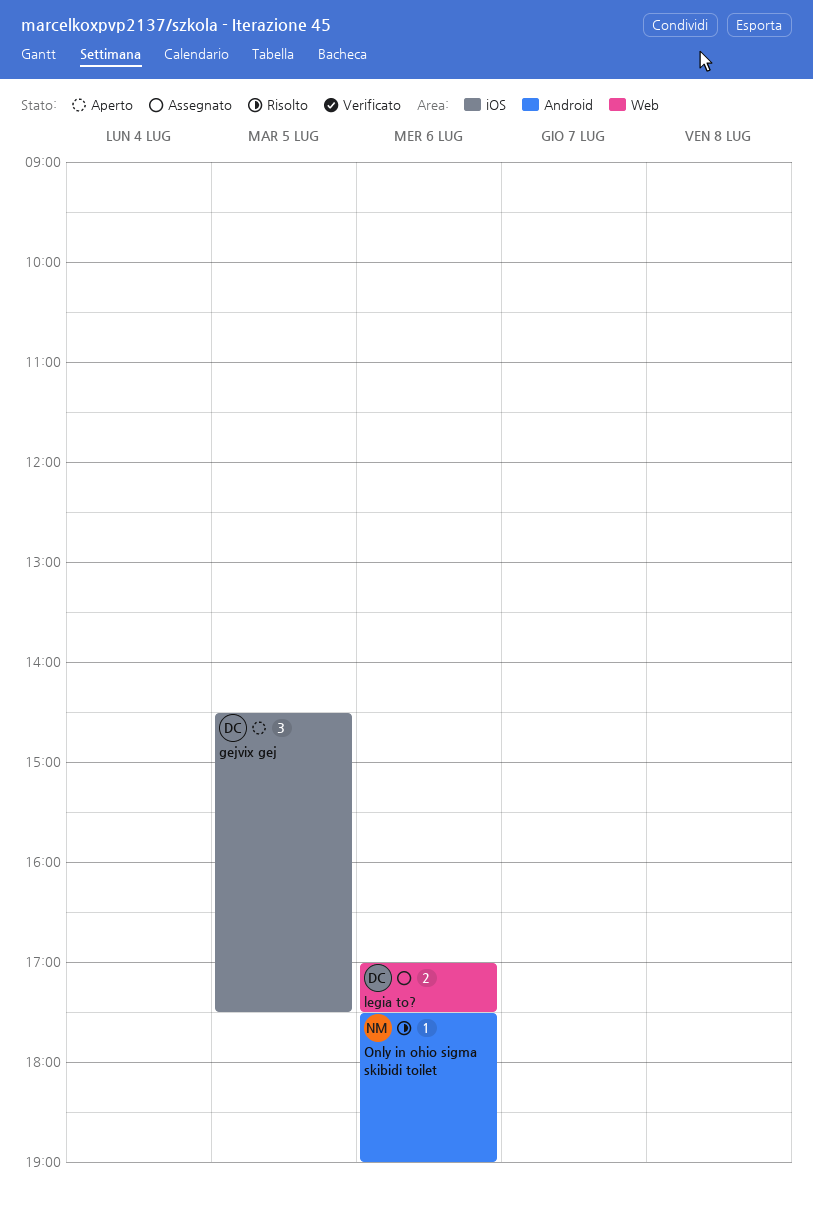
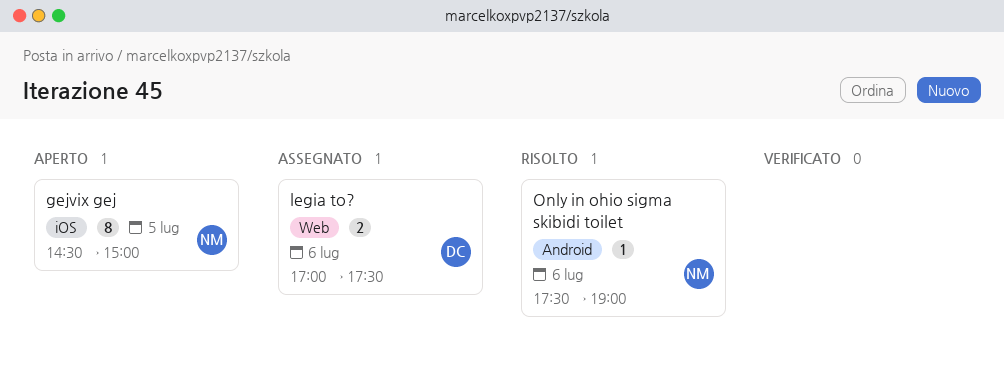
gejvix gej, owner: DC -> NM
gejvix gej, estimate: 3 -> 8
gejvix gej, ends: 17:30 -> 15:00

